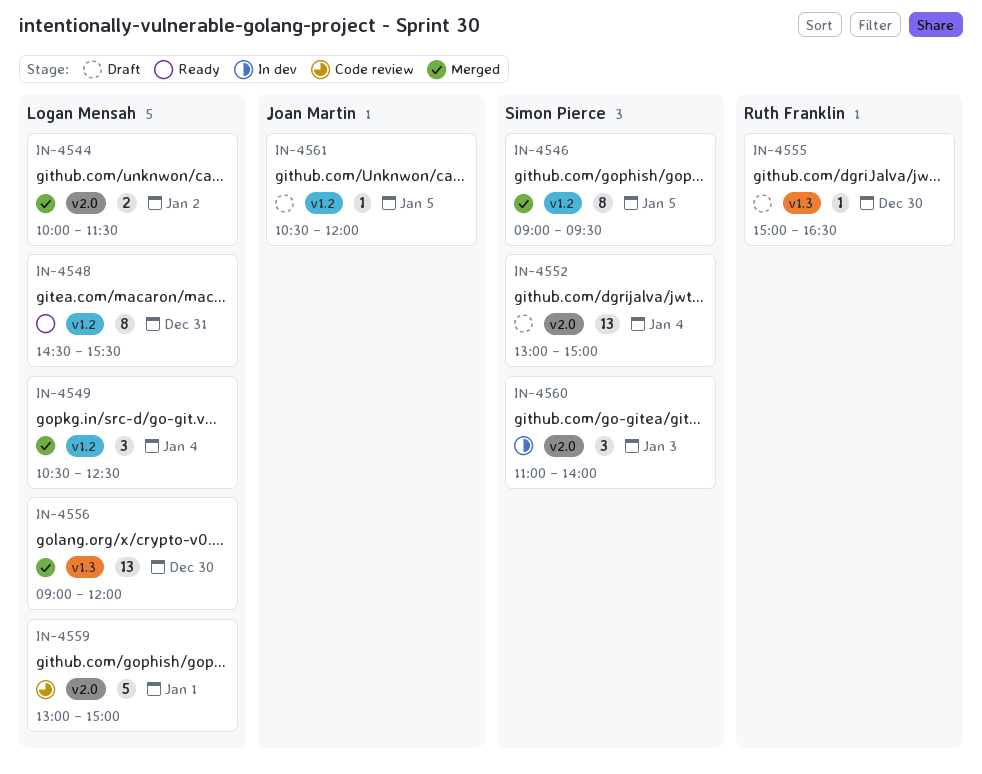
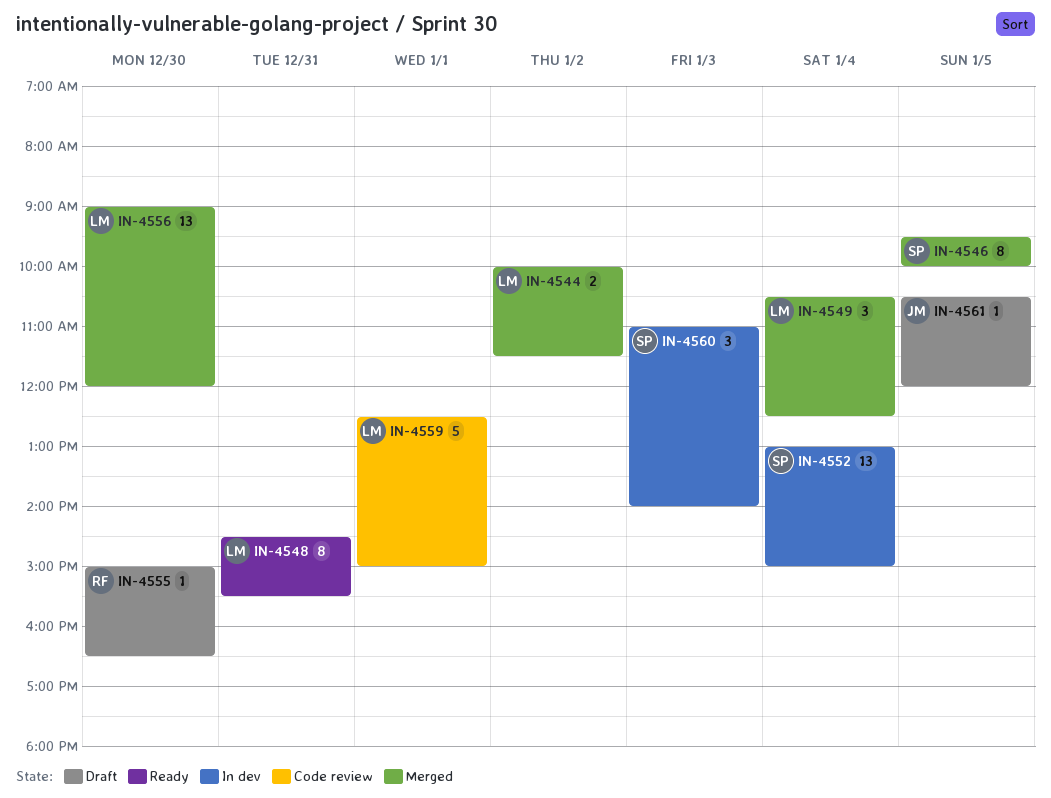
IN-4546, begins: 09:00 -> 09:30
IN-4546, ends: 09:30 -> 10:00
IN-4552, status: Draft -> In dev
IN-4559, begins: 13:00 -> 12:30

